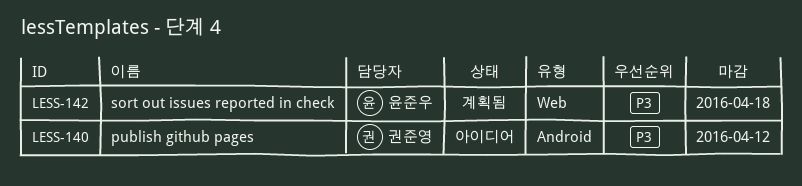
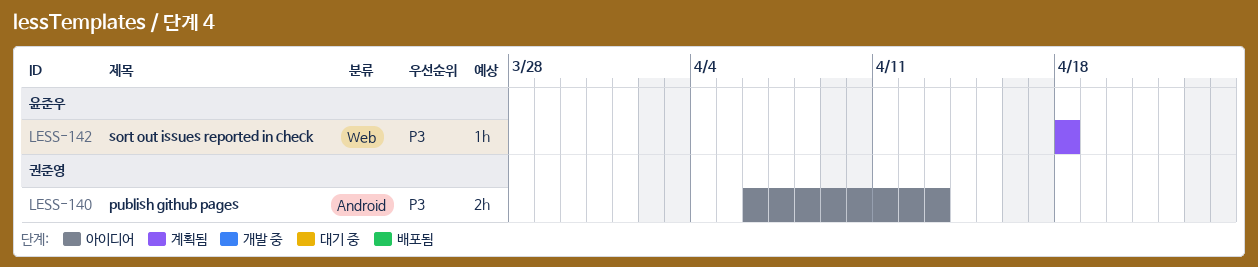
LESS-140, due: Apr 12 -> Apr 13

